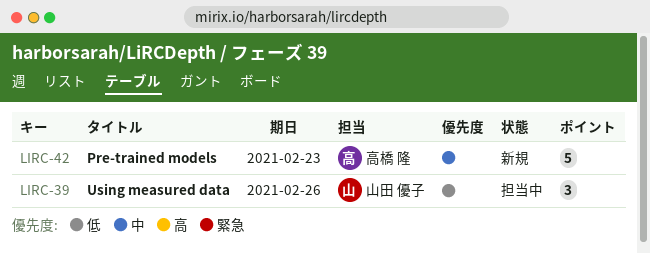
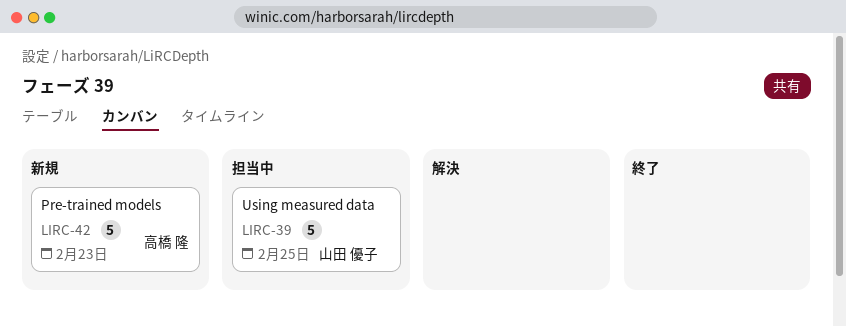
LIRC-39, estimate: 3 -> 5
LIRC-39, due: Feb 26 -> Feb 25

